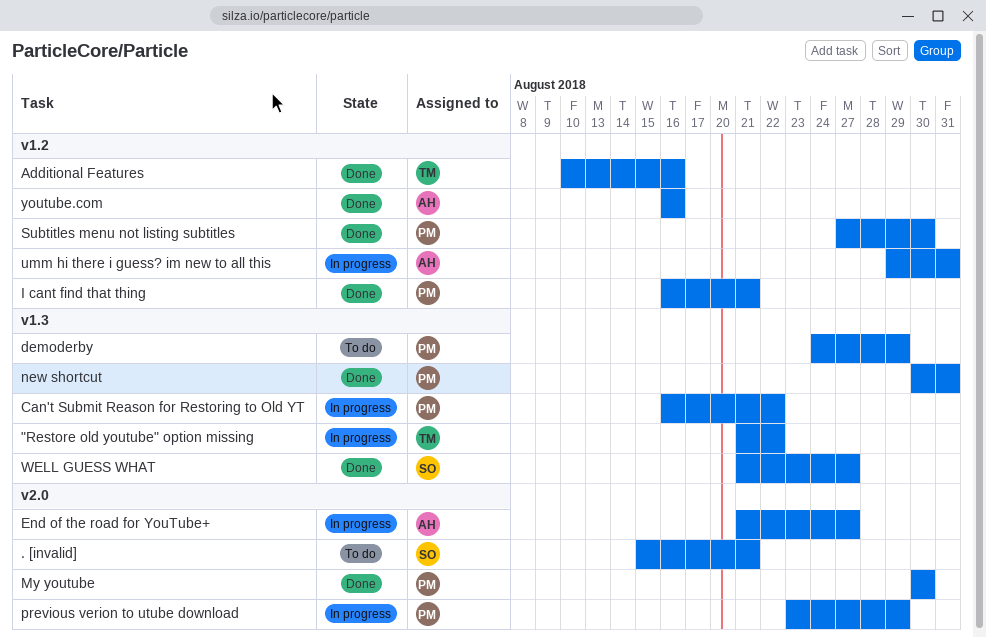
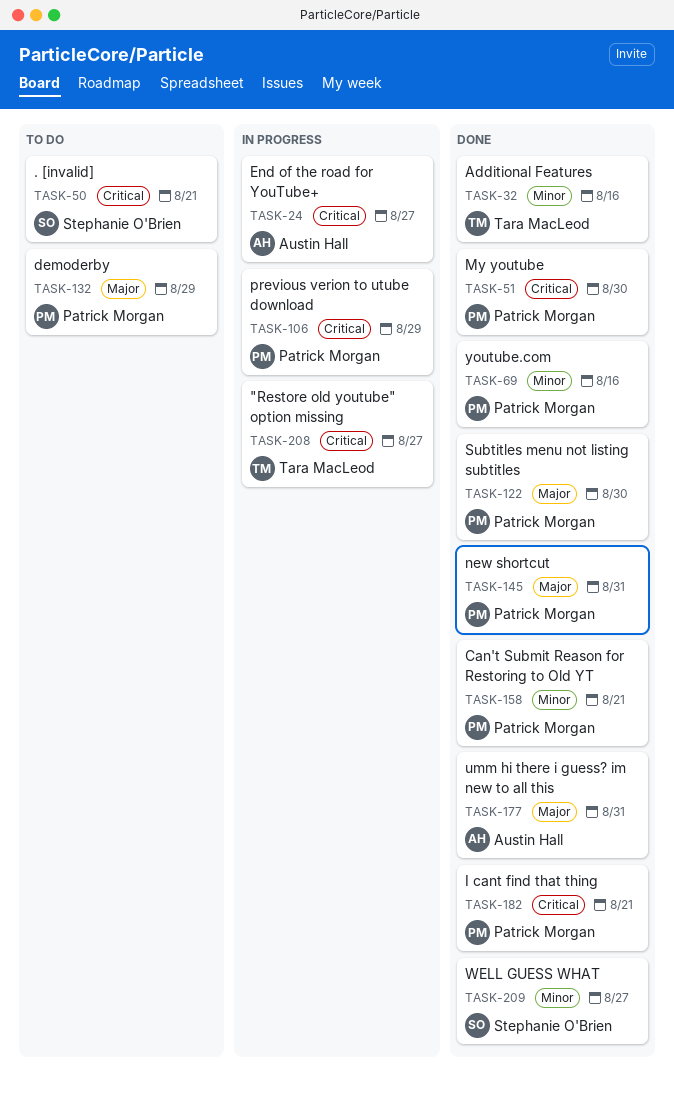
"Restore old youtube" option missing, due: Aug 22 -> Aug 27
Can't Submit Reason for Restoring to Old YT, status: In progress -> Done
Can't Submit Reason for Restoring to Old YT, due: Aug 22 -> Aug 21
umm hi there i guess? im new to all this, status: In progress -> Done
youtube.com, owner: Austin Hall -> Patrick Morgan

